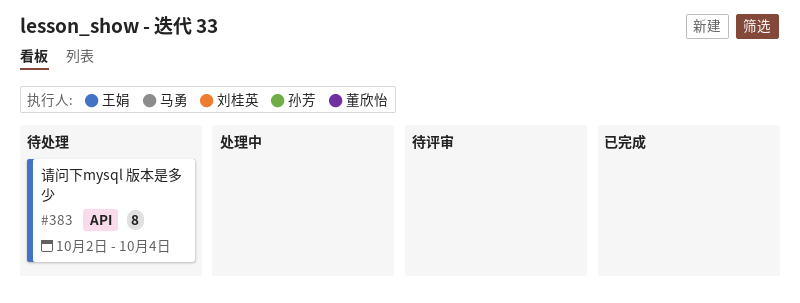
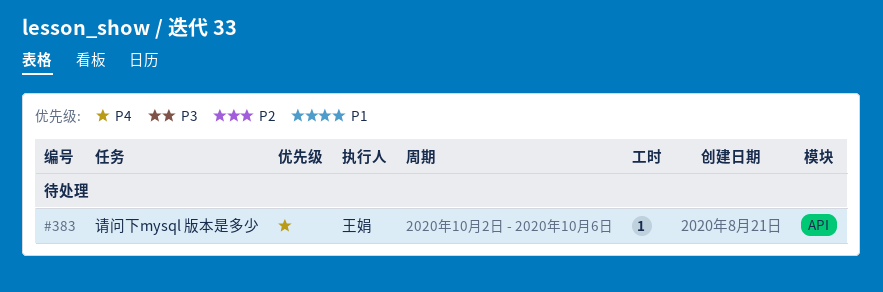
#383, estimate: 8 -> 1
#383, due: Oct 4 -> Oct 6

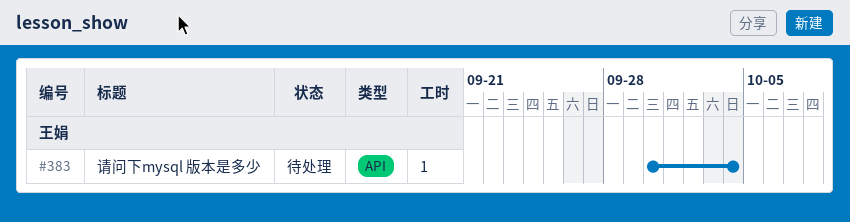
#383, start: Oct 2 -> Sep 30
#383, due: Oct 6 -> Oct 4

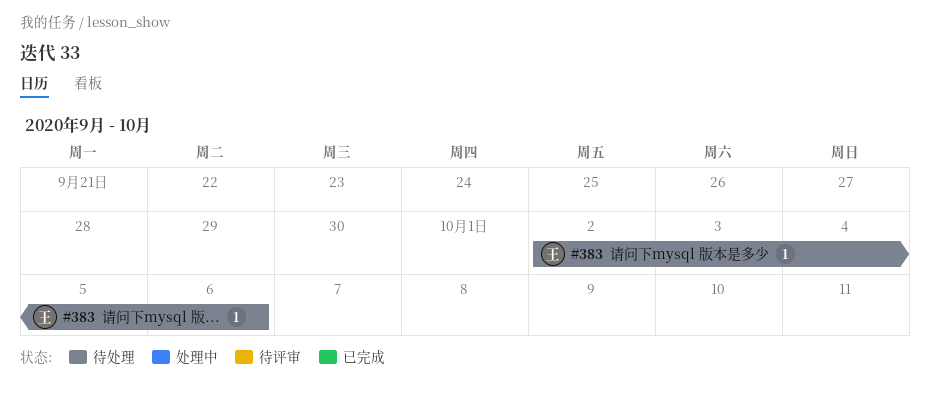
#383, start: Sep 30 -> Oct 2
#383, due: Oct 4 -> Oct 6

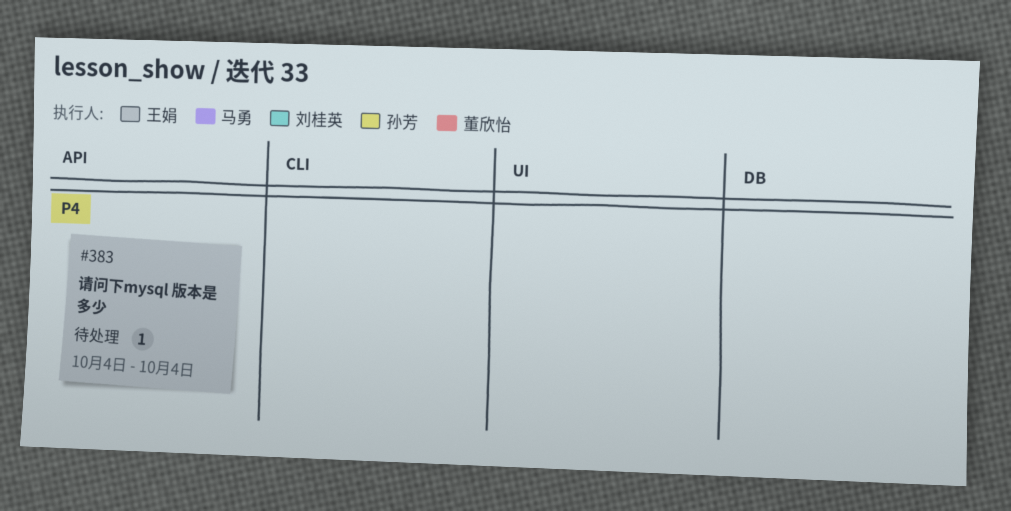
#383, start: Oct 2 -> Oct 4
#383, due: Oct 6 -> Oct 4

